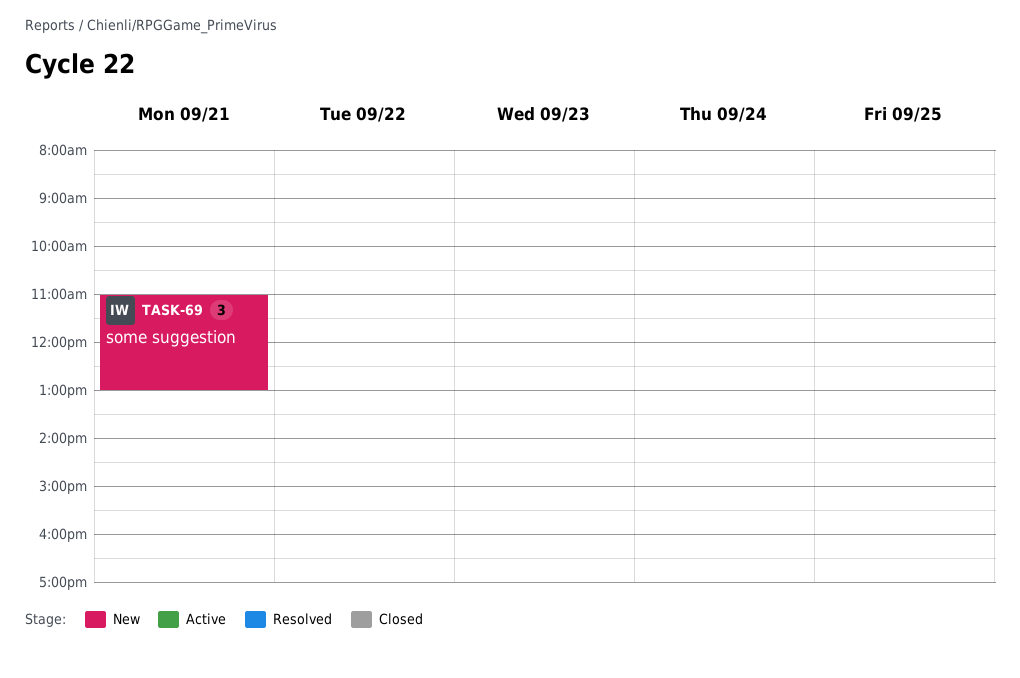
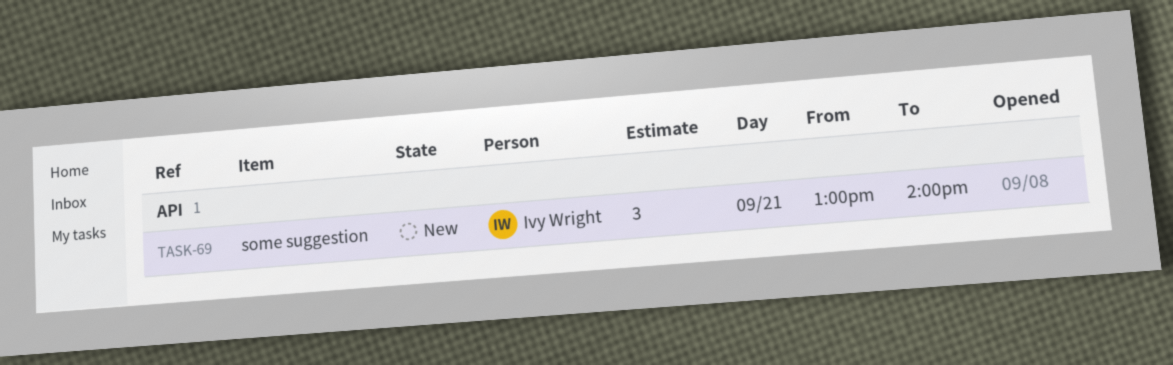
TASK-69, begins: 11:00 -> 13:00
TASK-69, ends: 13:00 -> 14:00

